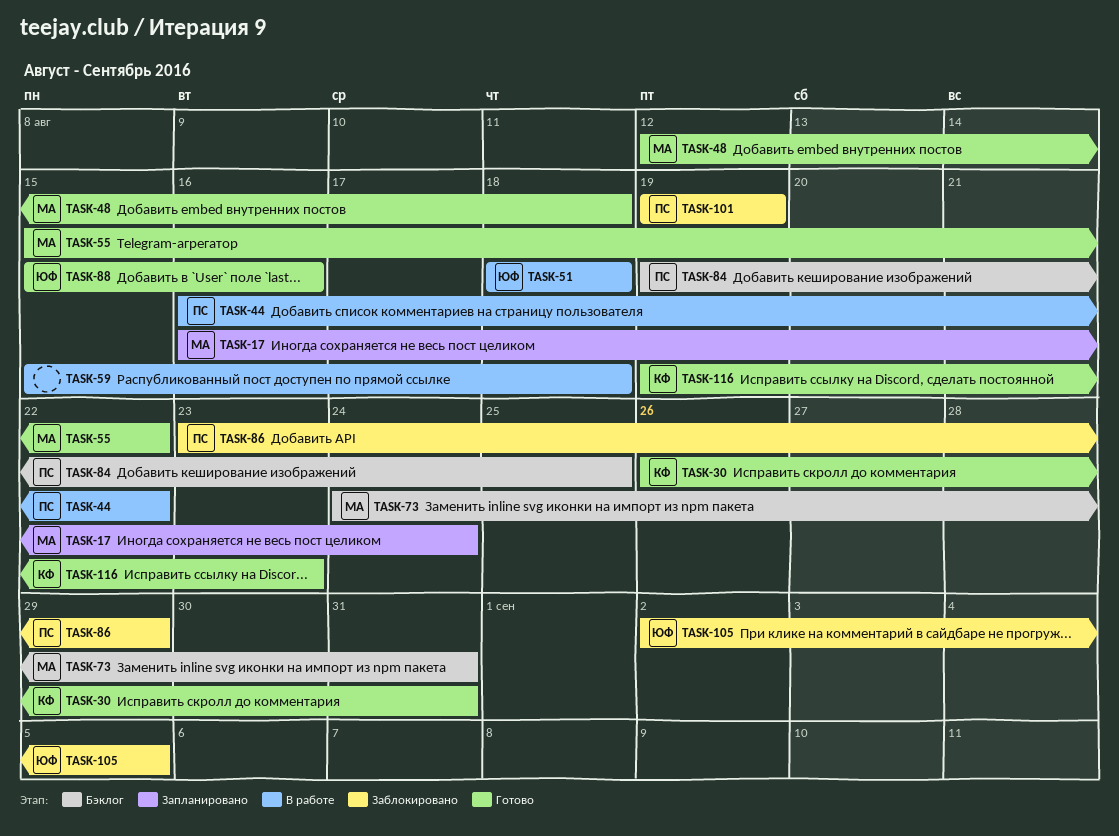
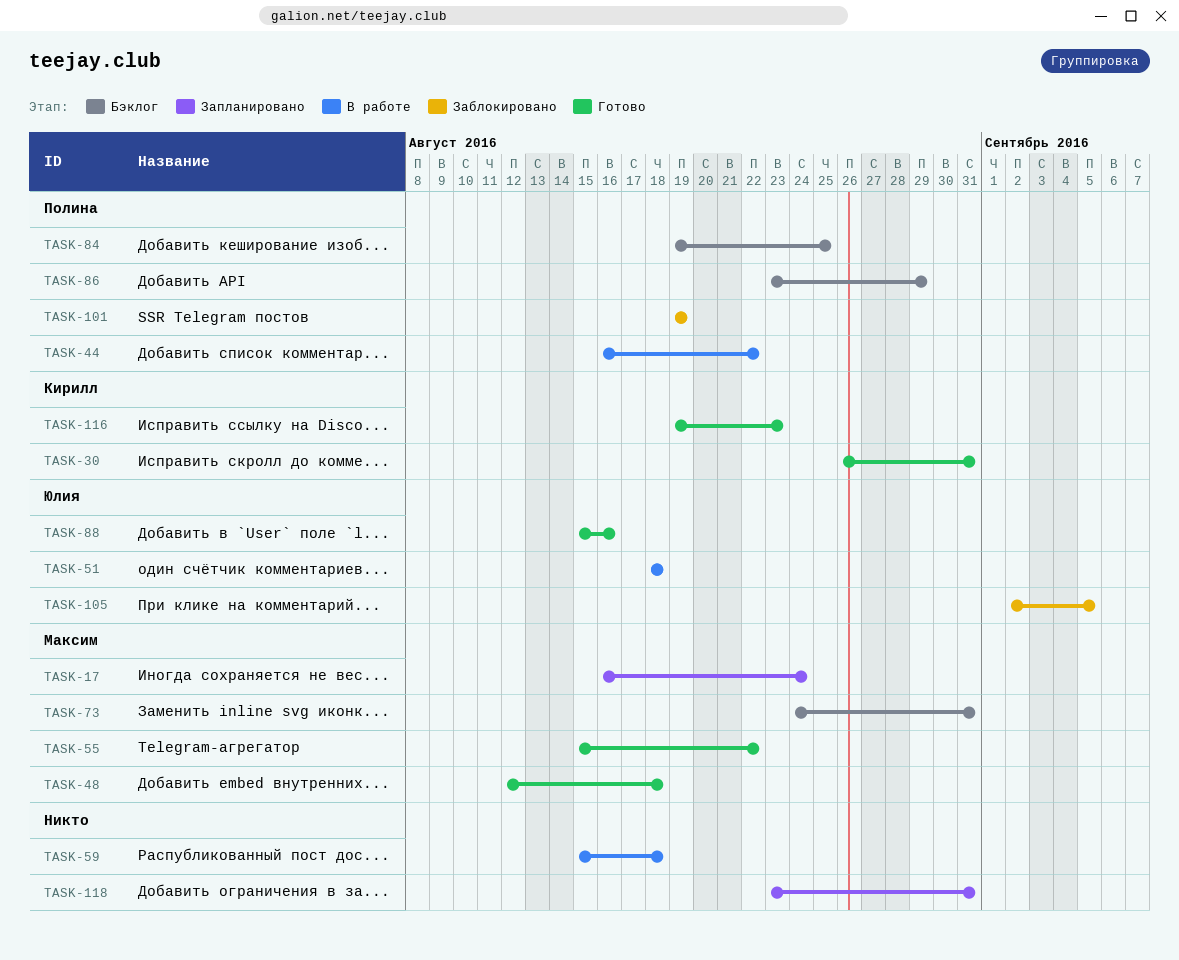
TASK-86, status: Заблокировано -> Бэклог
TASK-118: none -> present

